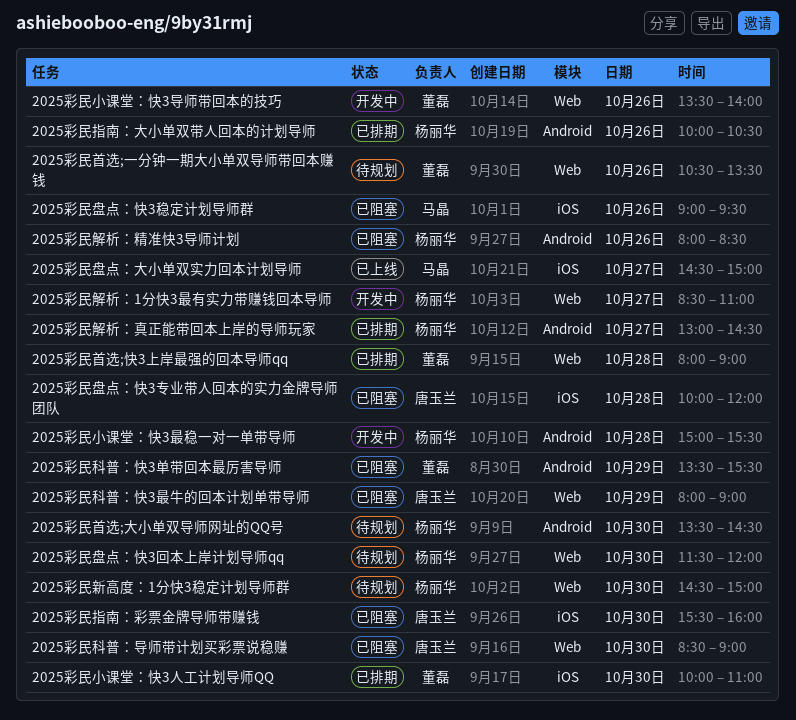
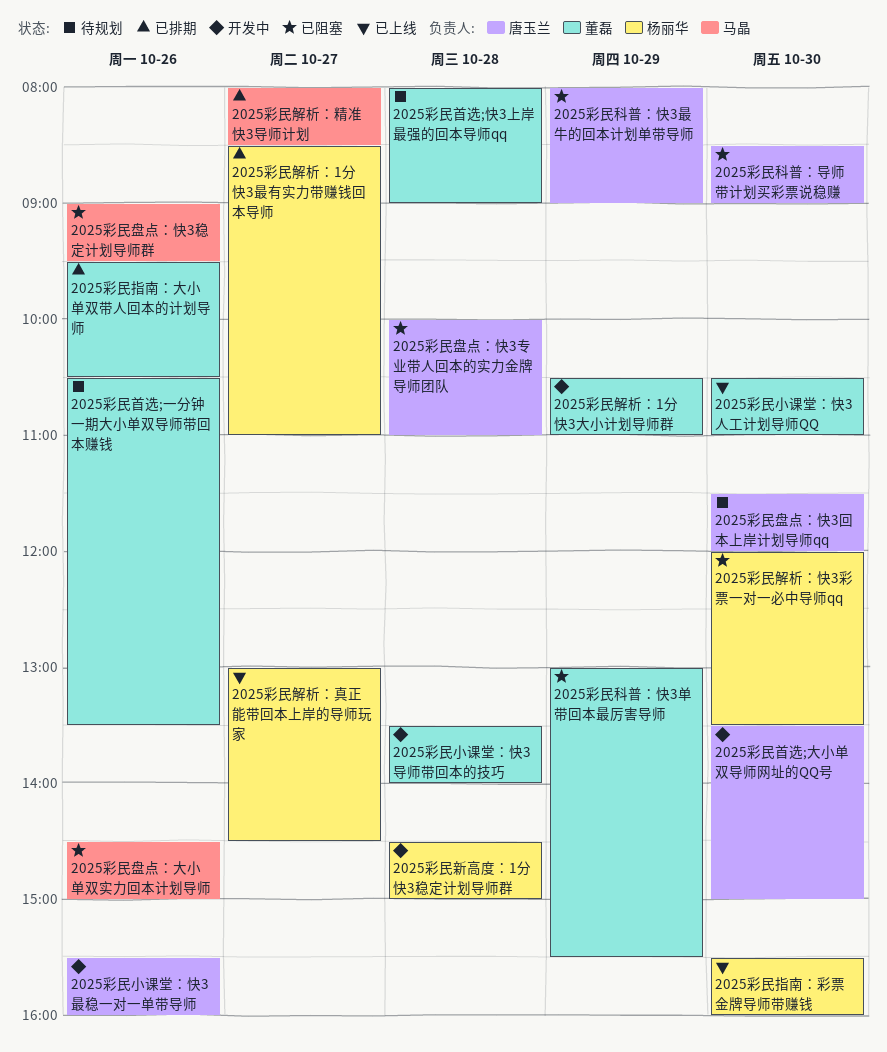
2025彩民小课堂：快3人工计划导师QQ, status: 已排期 -> 已上线
2025彩民小课堂：快3人工计划导师QQ, begins: 10:00 -> 10:30
2025彩民小课堂：快3导师带回本的技巧, day: Oct 26 -> Oct 28
2025彩民小课堂：快3最稳一对一单带导师, owner: 杨丽华 -> 唐玉兰
2025彩民小课堂：快3最稳一对一单带导师, day: Oct 28 -> Oct 26
2025彩民小课堂：快3最稳一对一单带导师, begins: 15:00 -> 15:30
2025彩民小课堂：快3最稳一对一单带导师, ends: 15:30 -> 16:00
2025彩民指南：大小单双带人回本的计划导师, owner: 杨丽华 -> 董磊
2025彩民指南：大小单双带人回本的计划导师, begins: 10:00 -> 09:30
2025彩民指南：彩票金牌导师带赚钱, status: 已阻塞 -> 已上线
2025彩民指南：彩票金牌导师带赚钱, owner: 唐玉兰 -> 杨丽华
2025彩民新高度：1分快3稳定计划导师群, status: 待规划 -> 开发中
2025彩民新高度：1分快3稳定计划导师群, day: Oct 30 -> Oct 28
2025彩民盘点：大小单双实力回本计划导师, status: 已上线 -> 已阻塞
2025彩民盘点：大小单双实力回本计划导师, day: Oct 27 -> Oct 26
2025彩民盘点：快3专业带人回本的实力金牌导师团队, ends: 12:00 -> 11:00
2025彩民盘点：快3回本上岸计划导师qq, owner: 杨丽华 -> 唐玉兰
2025彩民科普：快3单带回本最厉害导师, begins: 13:30 -> 13:00
2025彩民解析：1分快3大小计划导师群: none -> present
2025彩民解析：1分快3最有实力带赚钱回本导师, status: 开发中 -> 已排期
2025彩民解析：快3彩票一对一必中导师qq: none -> present
2025彩民解析：真正能带回本上岸的导师玩家, status: 已排期 -> 已上线
2025彩民解析：精准快3导师计划, status: 已阻塞 -> 已排期
2025彩民解析：精准快3导师计划, owner: 杨丽华 -> 马晶
2025彩民解析：精准快3导师计划, day: Oct 26 -> Oct 27
2025彩民首选;大小单双导师网址的QQ号, status: 待规划 -> 开发中
2025彩民首选;大小单双导师网址的QQ号, owner: 杨丽华 -> 唐玉兰
2025彩民首选;大小单双导师网址的QQ号, ends: 14:30 -> 15:00
2025彩民首选;快3上岸最强的回本导师qq, status: 已排期 -> 待规划

